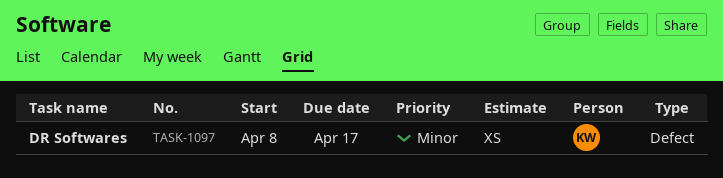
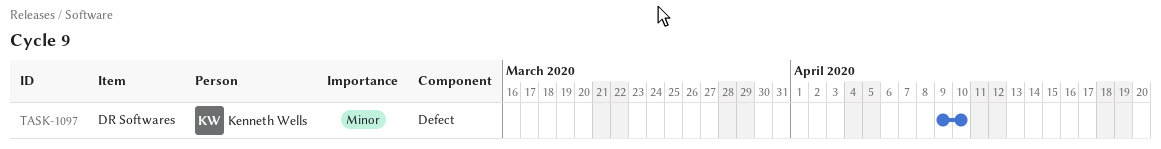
TASK-1097, start: Apr 8 -> Apr 9
TASK-1097, due: Apr 17 -> Apr 10

